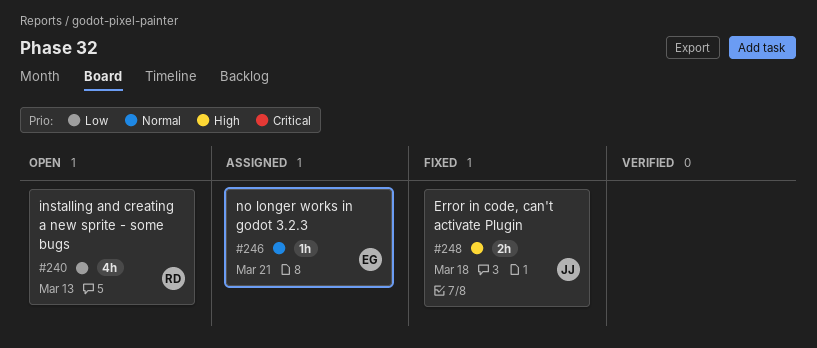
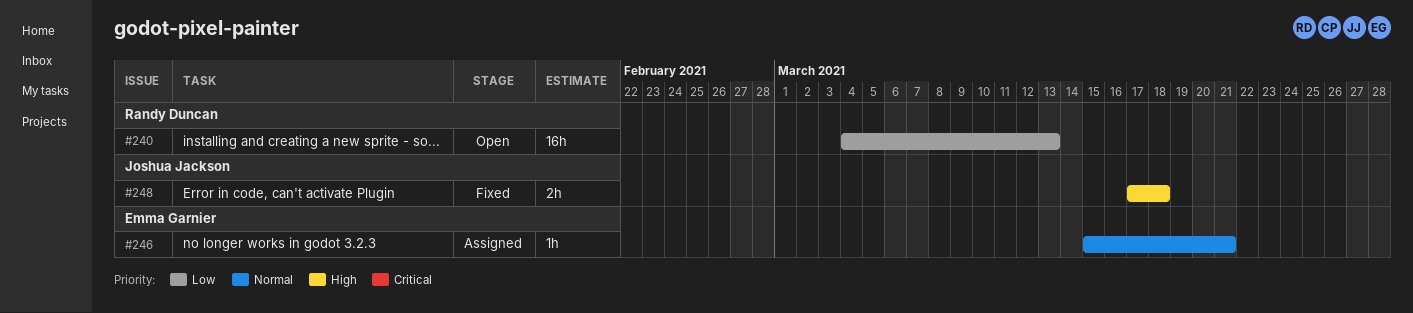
#240, estimate: 4h -> 16h

